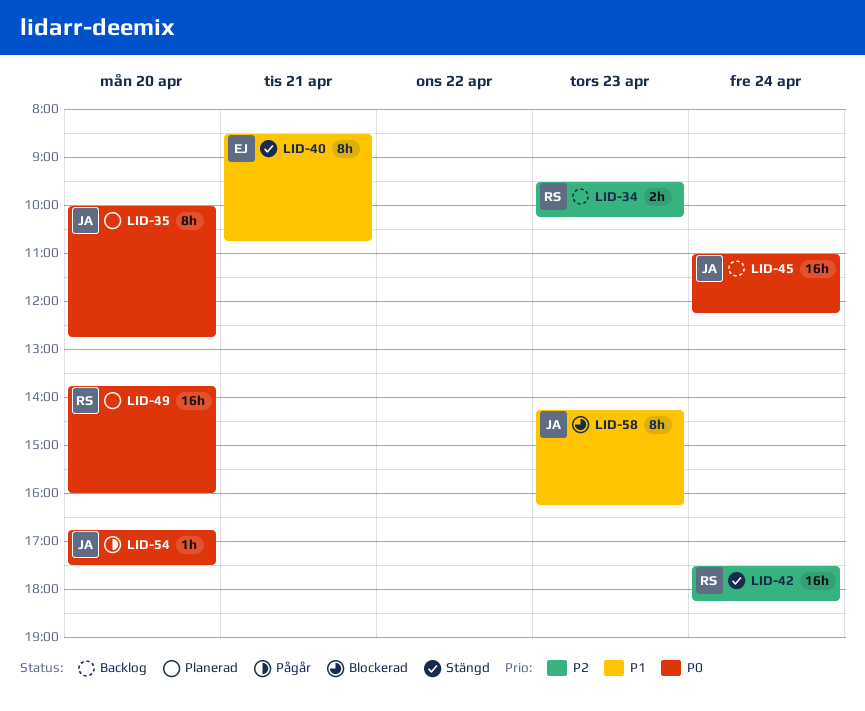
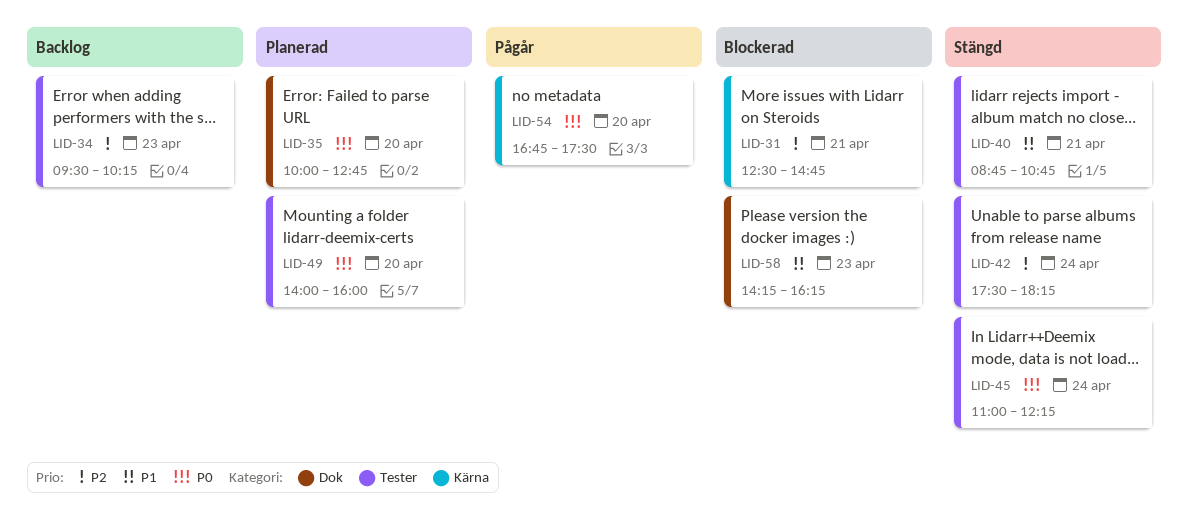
LID-31: none -> present
LID-40, begins: 08:30 -> 08:45
LID-45, status: Backlog -> Stängd
LID-49, begins: 13:45 -> 14:00

